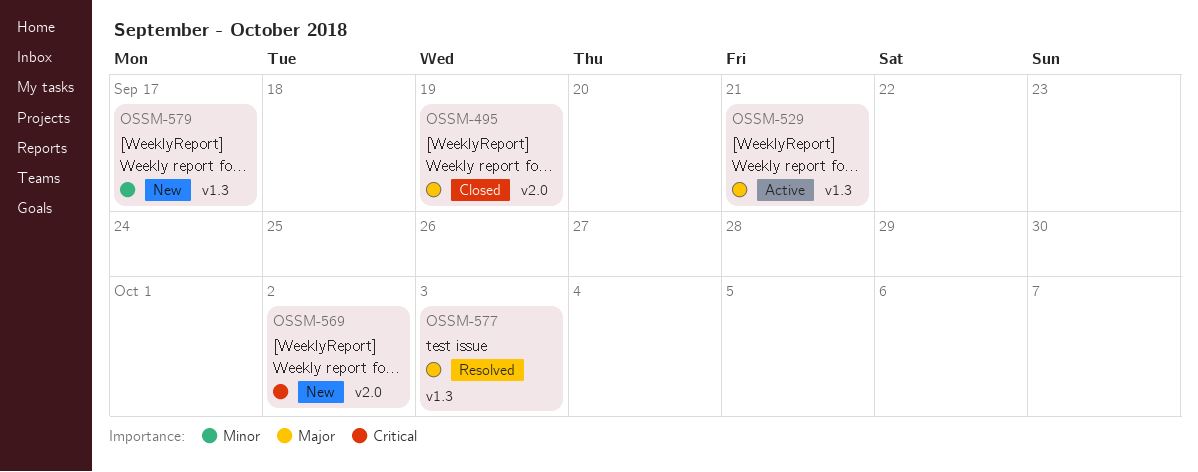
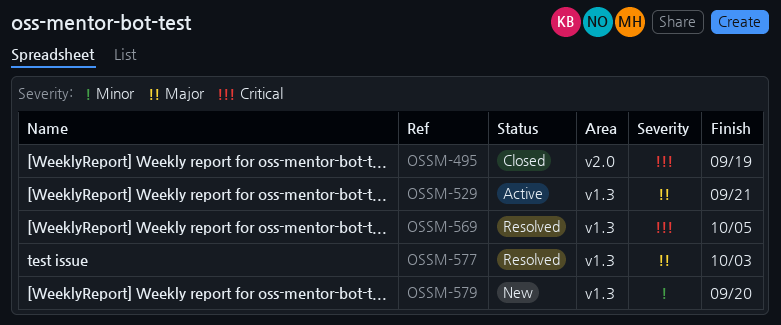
OSSM-495, priority: Major -> Critical
OSSM-569, status: New -> Resolved
OSSM-569, label: v2.0 -> v1.3
OSSM-569, due: Oct 2 -> Oct 5
OSSM-579, due: Sep 17 -> Sep 20

